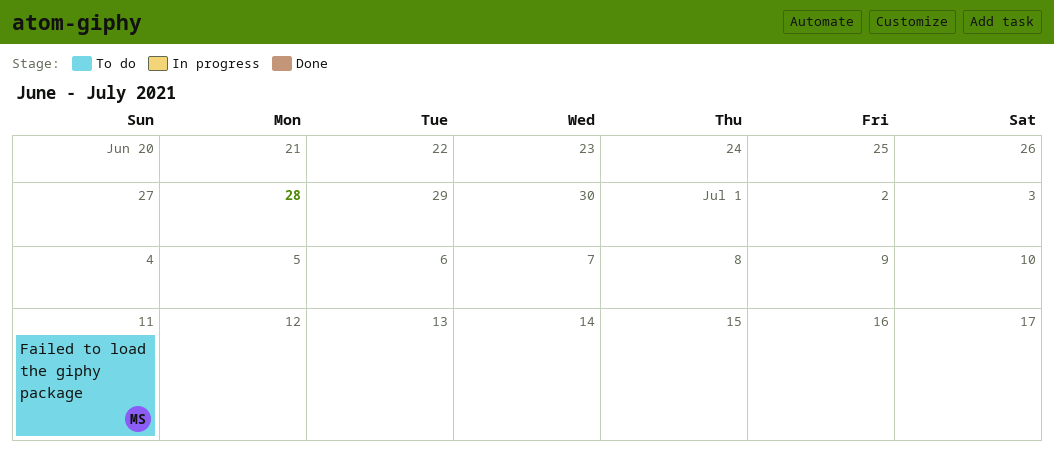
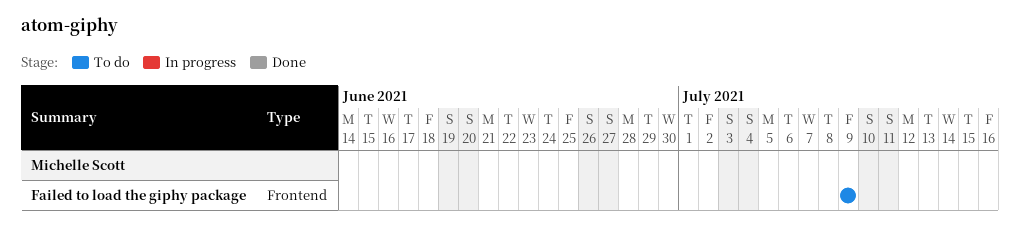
Failed to load the giphy package, due: Jul 11 -> Jul 9

